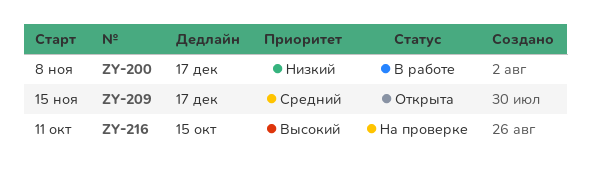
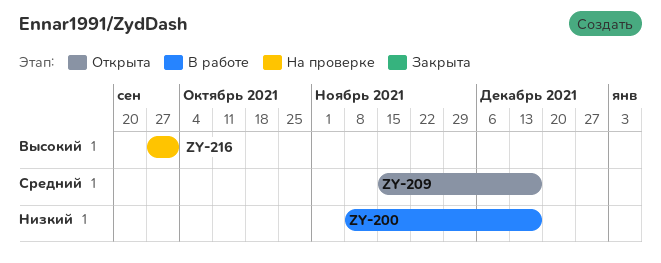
ZY-216, start: Oct 11 -> Sep 27
ZY-216, due: Oct 15 -> Oct 1

